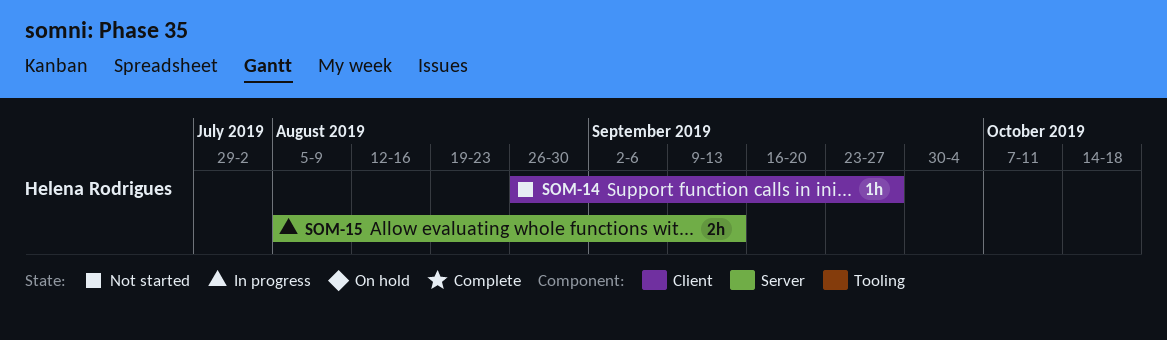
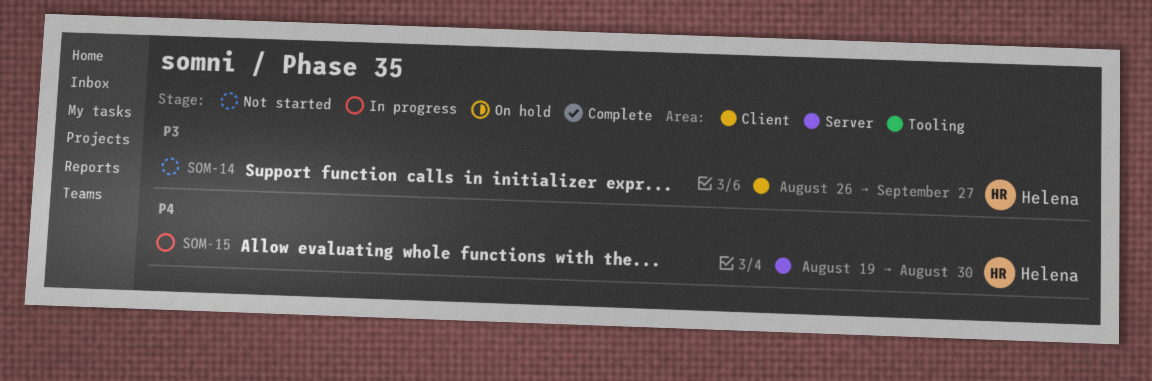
SOM-15, start: Aug 5 -> Aug 19
SOM-15, due: Sep 13 -> Aug 30

